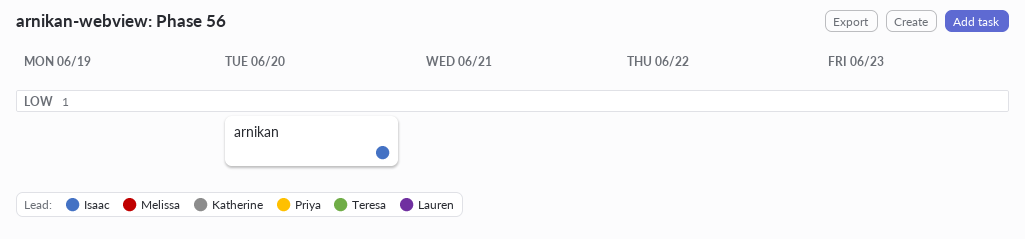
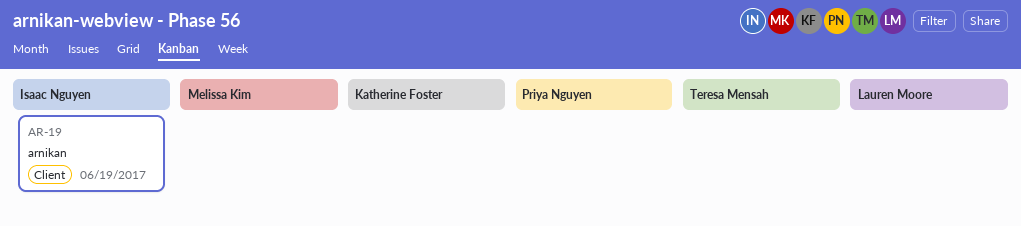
arnikan, due: Jun 20 -> Jun 19

